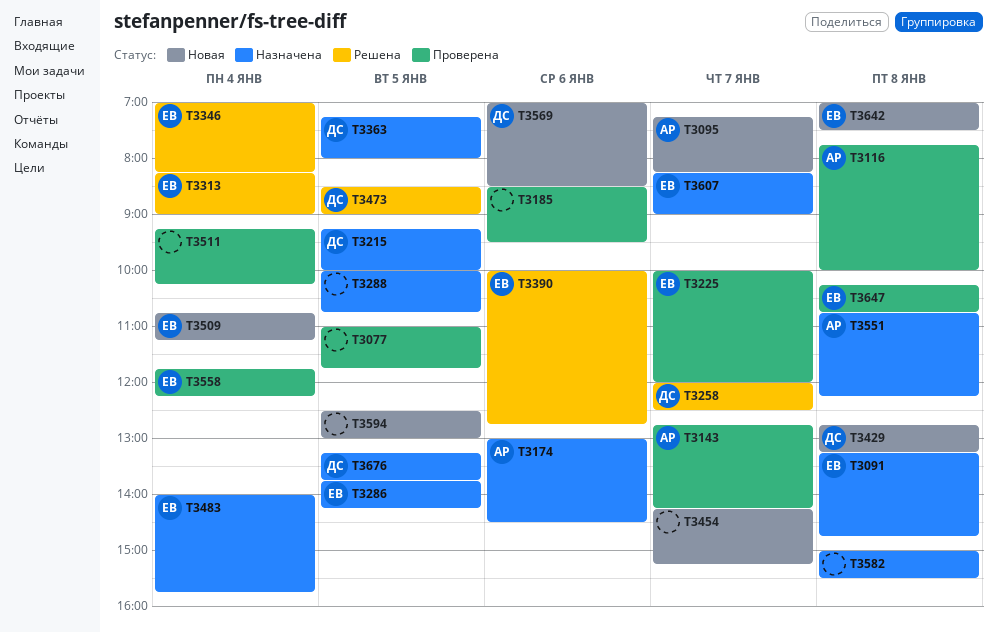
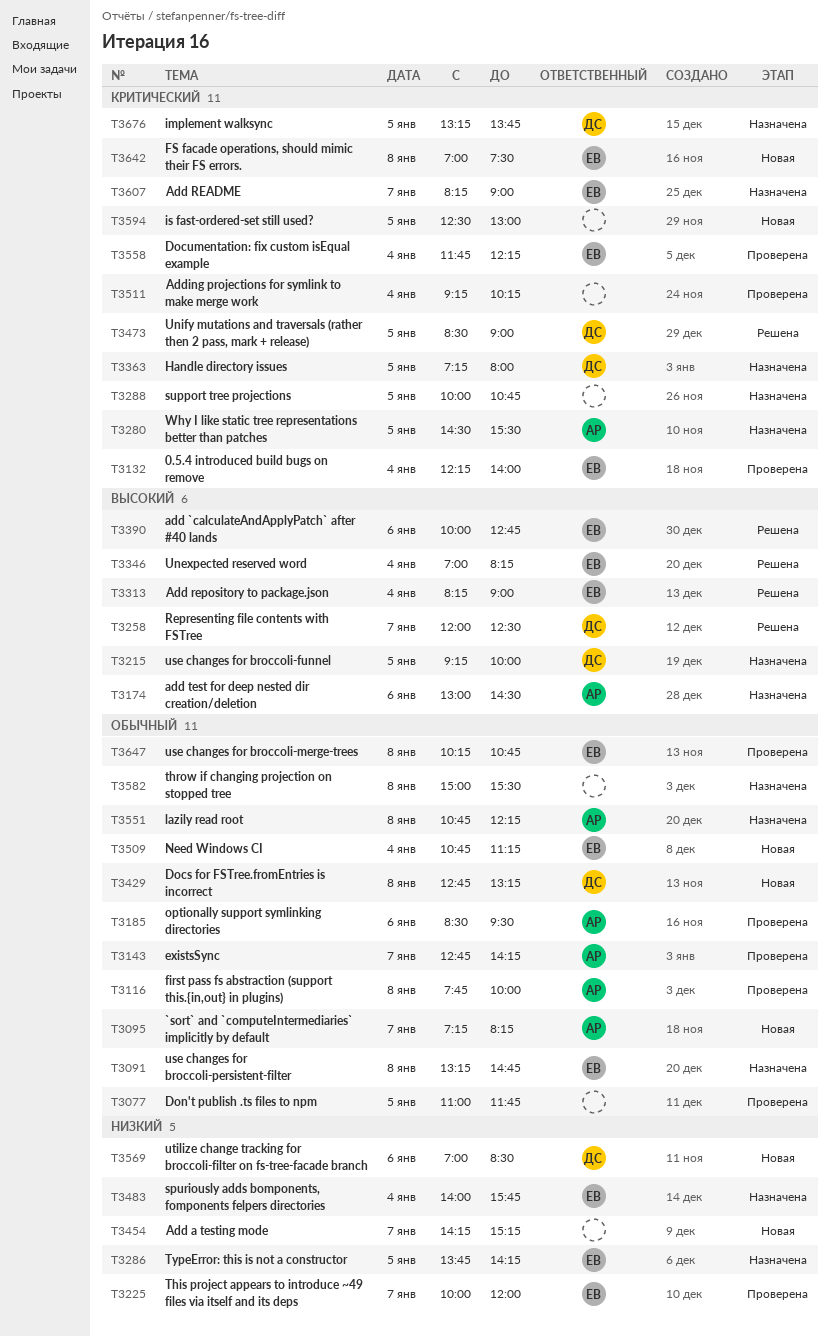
T3132: none -> present
T3185, owner: none -> АР
T3280: none -> present

